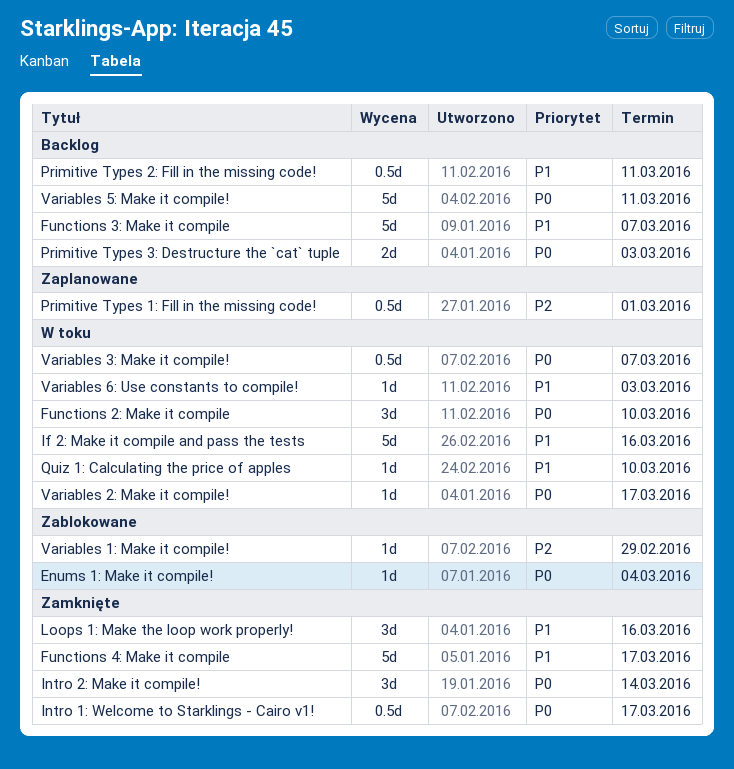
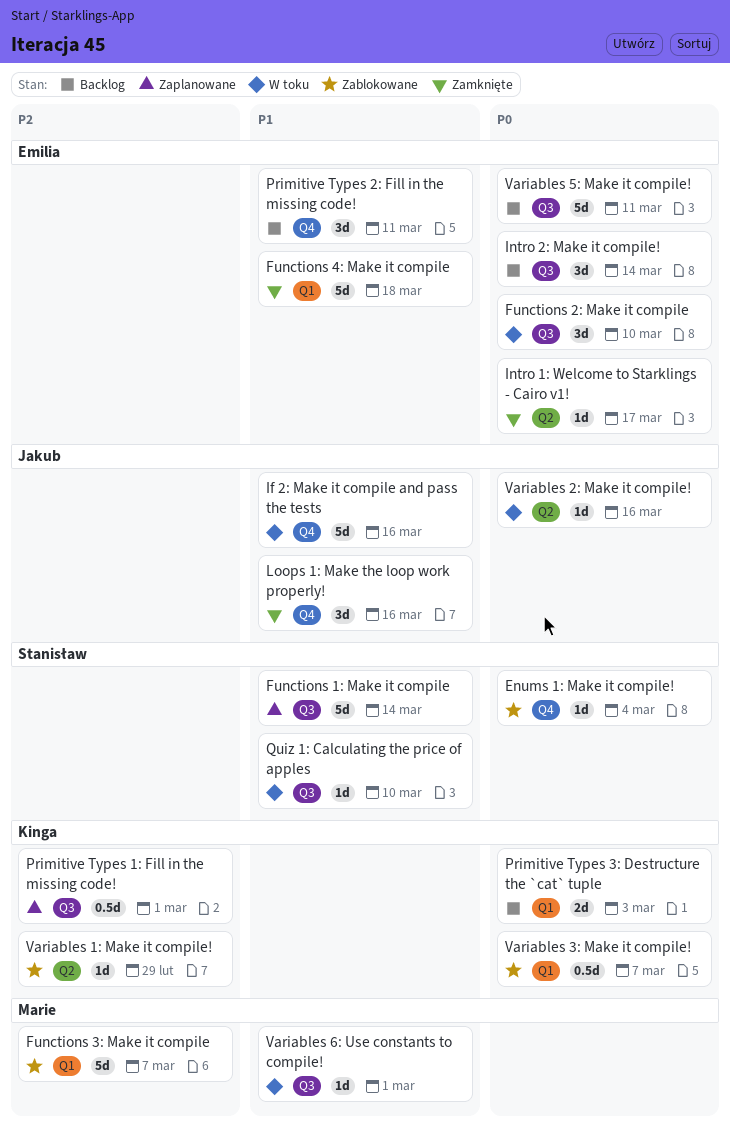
Functions 1: Make it compile: none -> present
Functions 3: Make it compile, status: Backlog -> Zablokowane
Functions 3: Make it compile, priority: P1 -> P2
Functions 4: Make it compile, due: Mar 17 -> Mar 18
Intro 1: Welcome to Starklings - Cairo v1!, estimate: 0.5d -> 1d
Intro 2: Make it compile!, status: Zamknięte -> Backlog
Primitive Types 2: Fill in the missing code!, estimate: 0.5d -> 3d
Variables 2: Make it compile!, due: Mar 17 -> Mar 16
Variables 3: Make it compile!, status: W toku -> Zablokowane
Variables 6: Use constants to compile!, due: Mar 3 -> Mar 1

